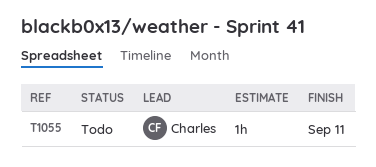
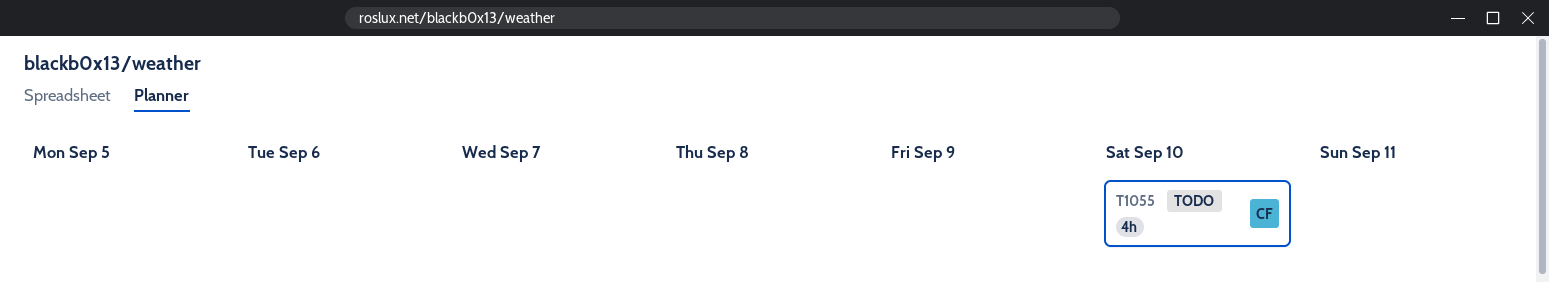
T1055, estimate: 1h -> 4h
T1055, due: Sep 11 -> Sep 10

